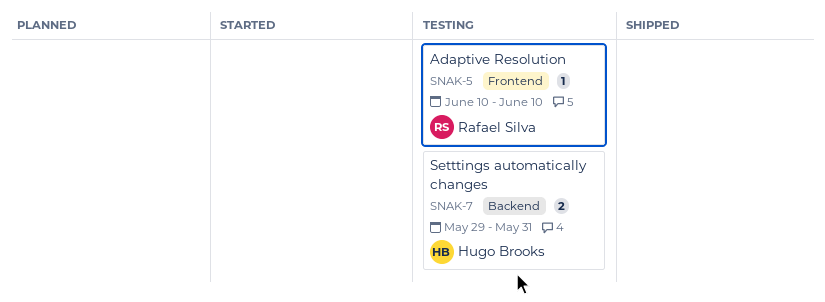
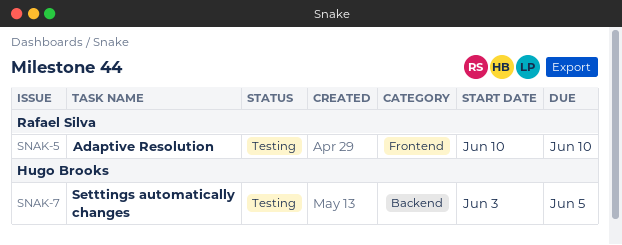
SNAK-7, start: May 29 -> Jun 3
SNAK-7, due: May 31 -> Jun 5

